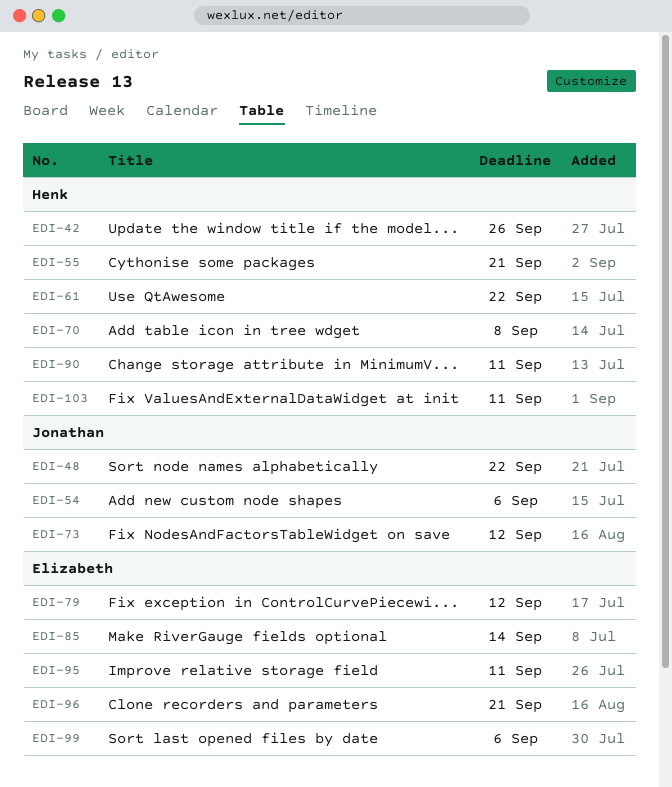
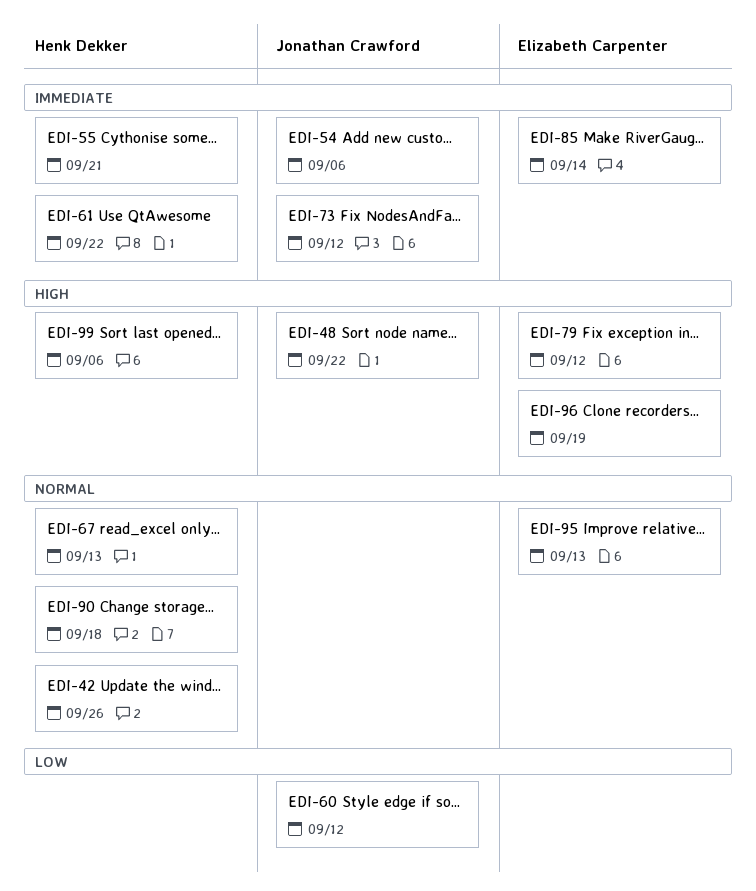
EDI-60: none -> present
EDI-67: none -> present
EDI-70: present -> none
EDI-90, due: Sep 11 -> Sep 18
EDI-95, due: Sep 11 -> Sep 13
EDI-96, due: Sep 21 -> Sep 19
EDI-99, owner: Elizabeth Carpenter -> Henk Dekker
EDI-103: present -> none

